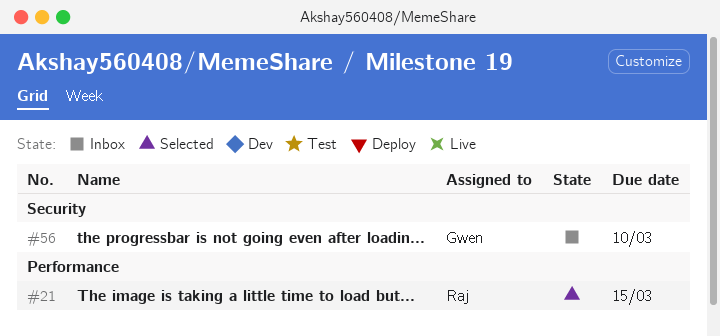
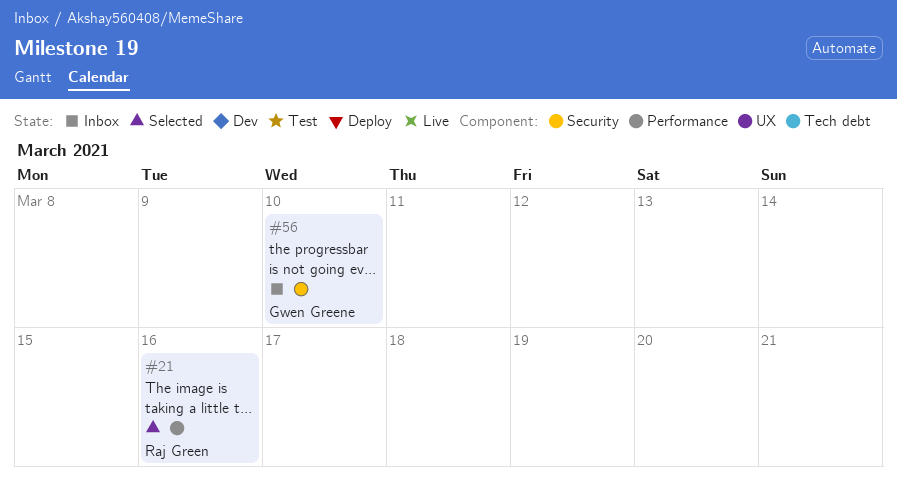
#21, due: Mar 15 -> Mar 16

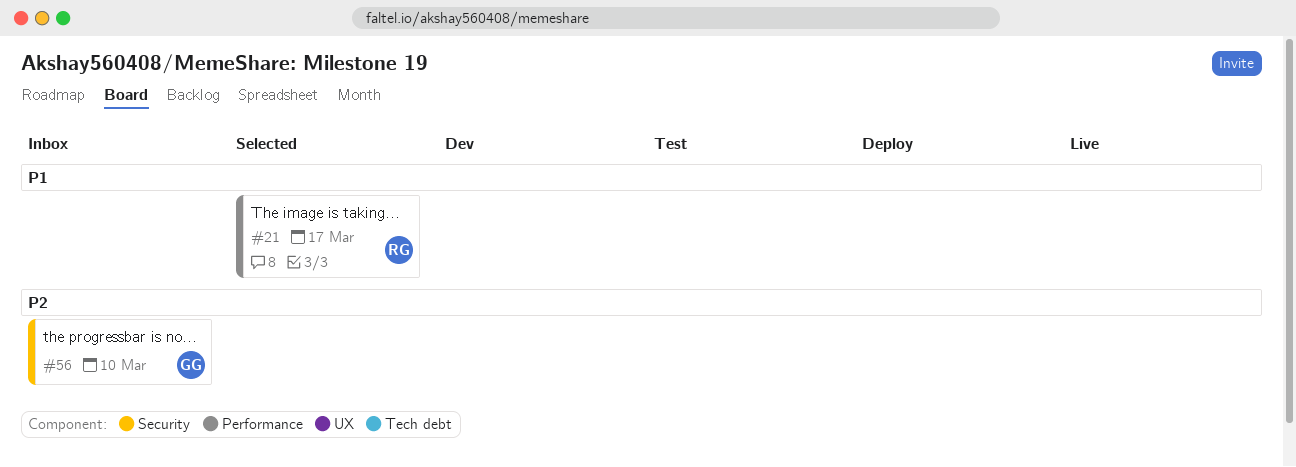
#21, due: Mar 16 -> Mar 17

